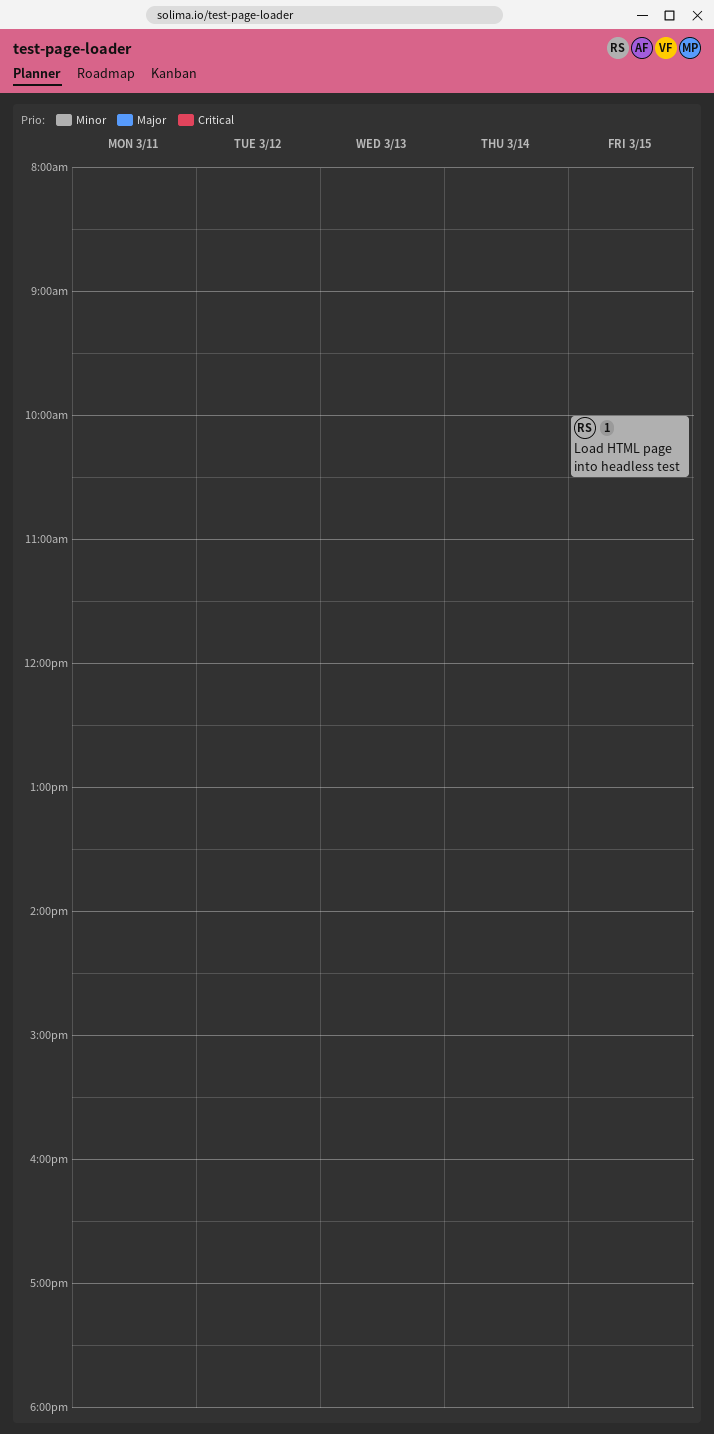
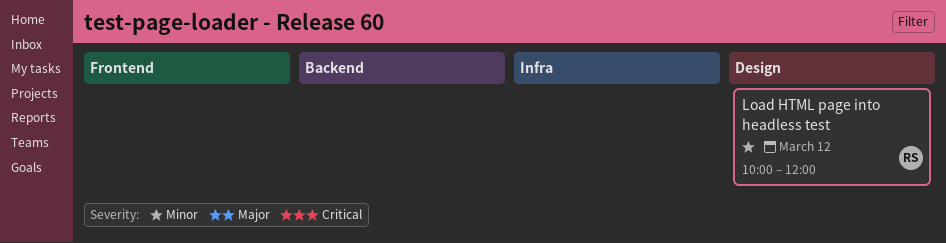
Load HTML page into headless test, day: Mar 15 -> Mar 12
Load HTML page into headless test, ends: 10:30 -> 12:00

